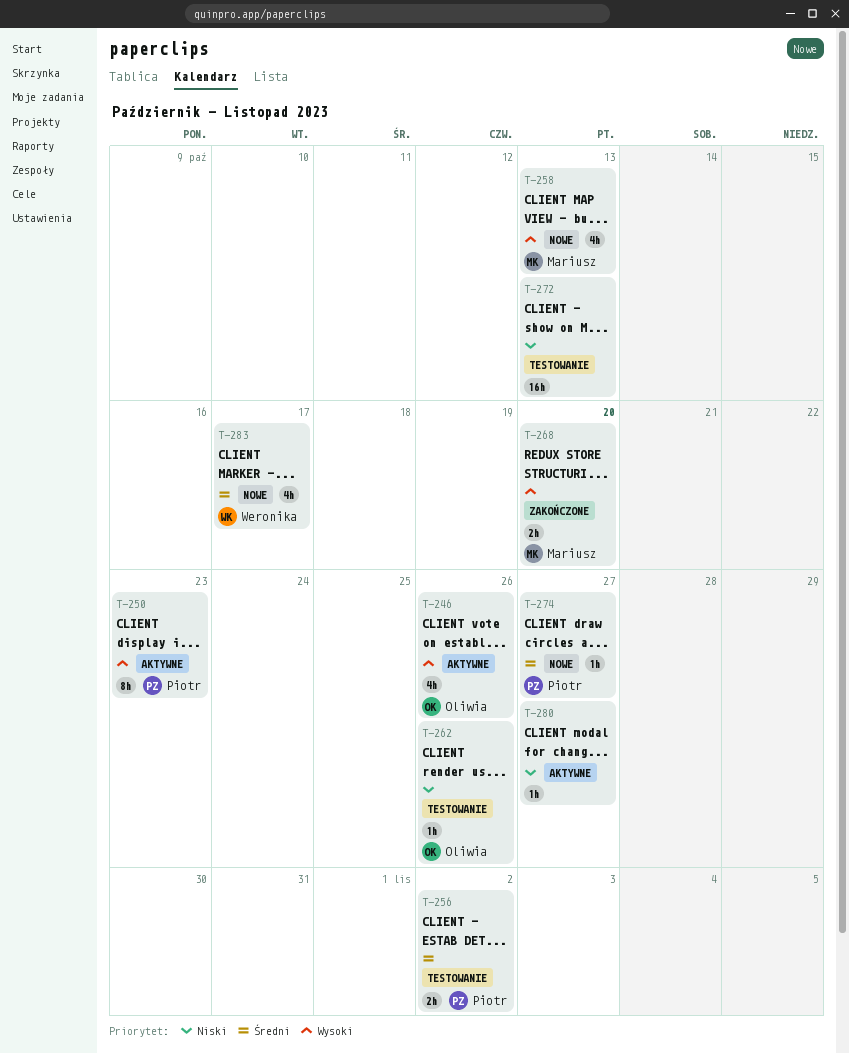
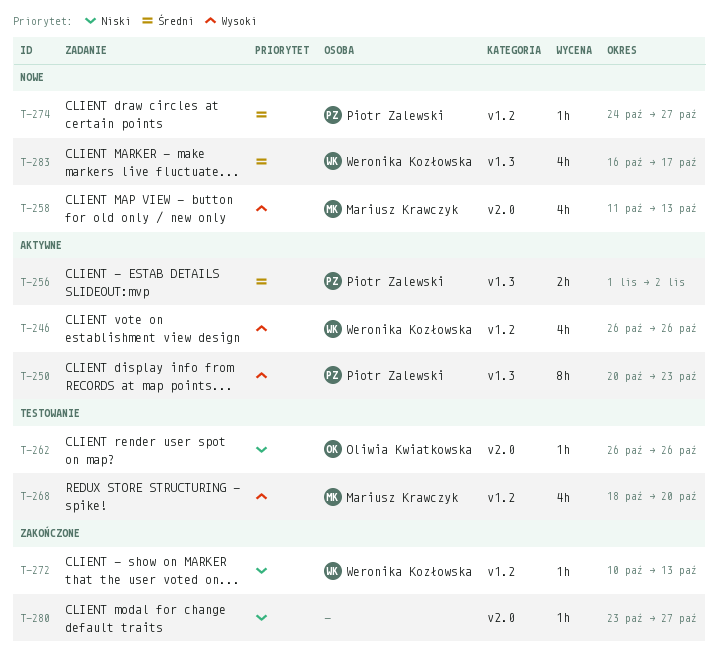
T-246, owner: Oliwia Kwiatkowska -> Weronika Kozłowska
T-256, status: Testowanie -> Aktywne
T-268, status: Zakończone -> Testowanie
T-268, estimate: 2h -> 4h
T-272, status: Testowanie -> Zakończone
T-272, owner: none -> Weronika Kozłowska
T-272, estimate: 16h -> 1h
T-280, status: Aktywne -> Zakończone

